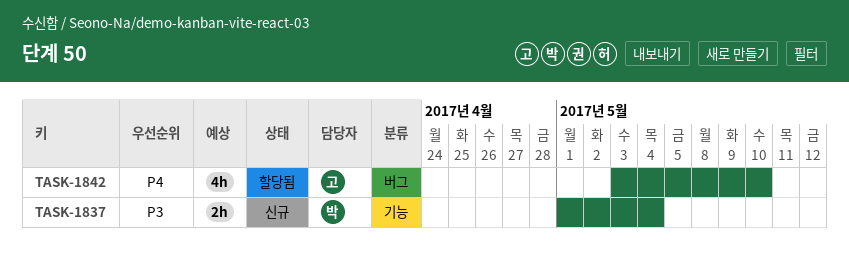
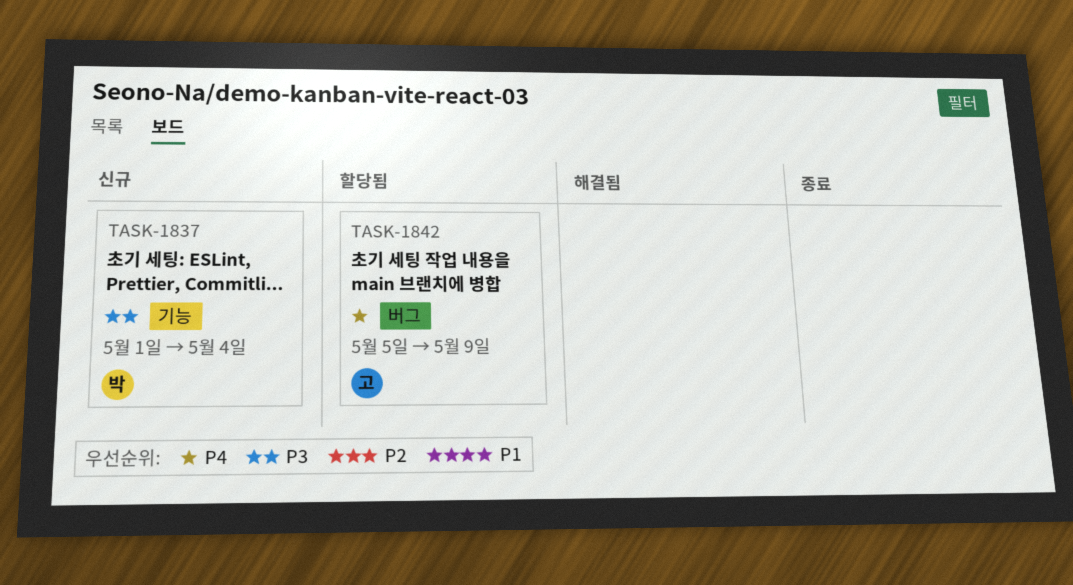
TASK-1842, start: May 3 -> May 5
TASK-1842, due: May 10 -> May 9

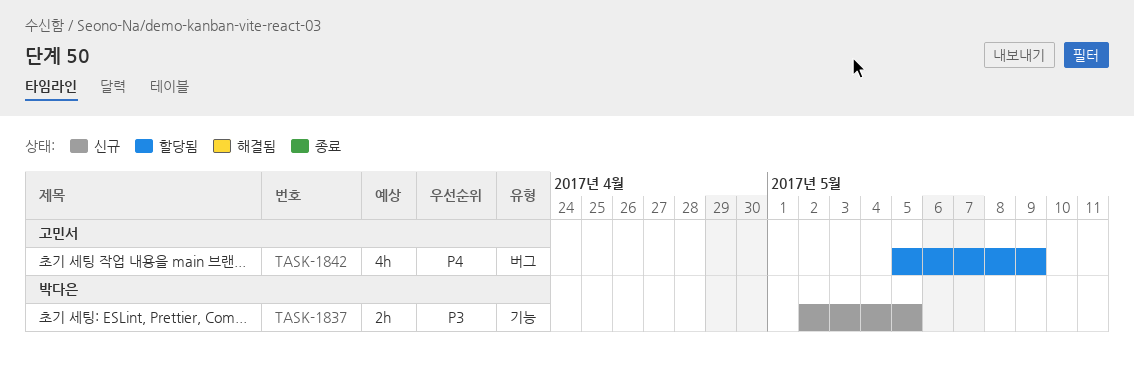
TASK-1837, start: May 1 -> May 2
TASK-1837, due: May 4 -> May 5

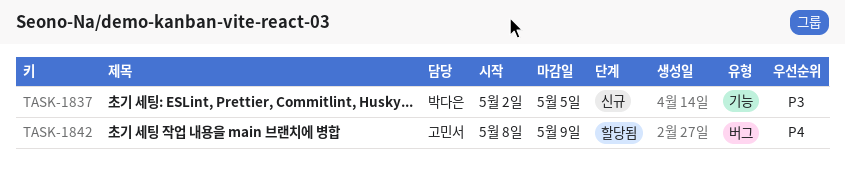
TASK-1842, start: May 5 -> May 8

